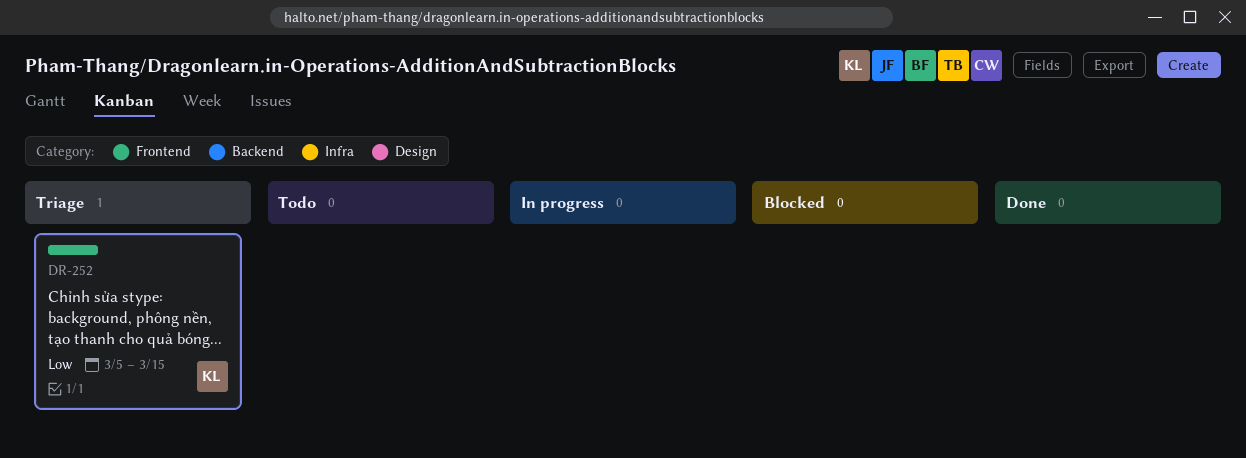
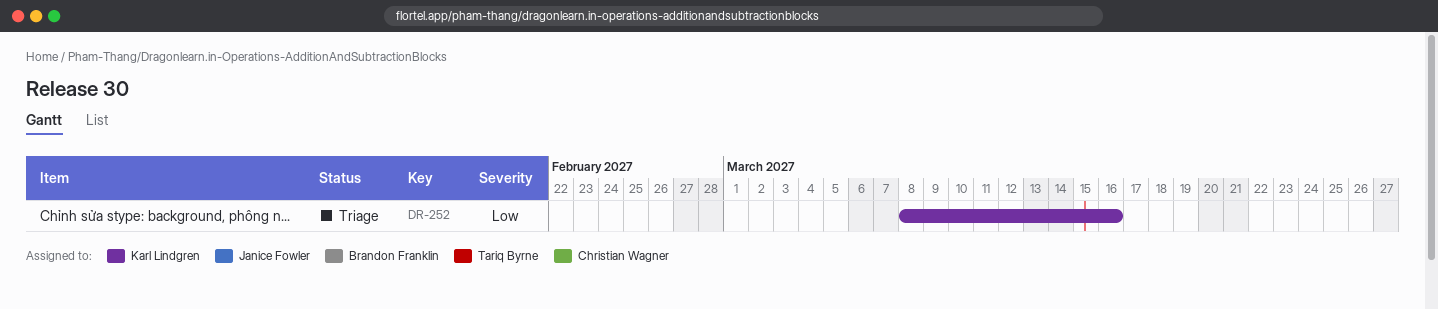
DR-252, start: Mar 5 -> Mar 8
DR-252, due: Mar 15 -> Mar 16

